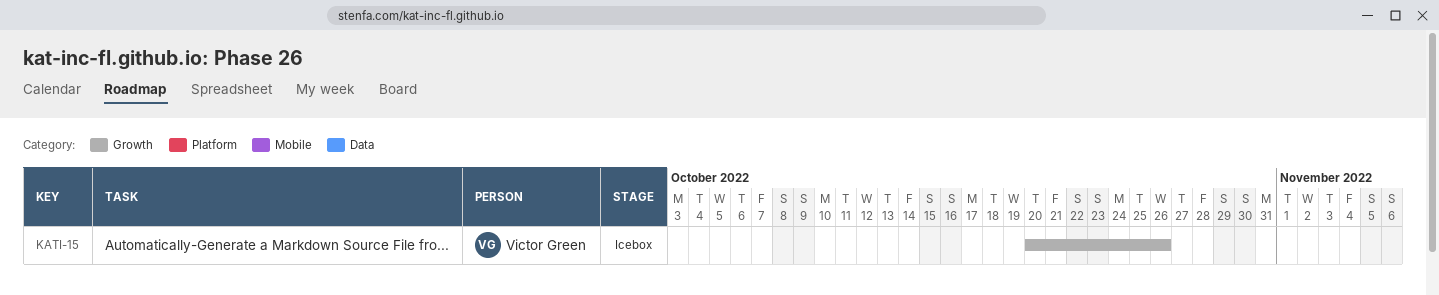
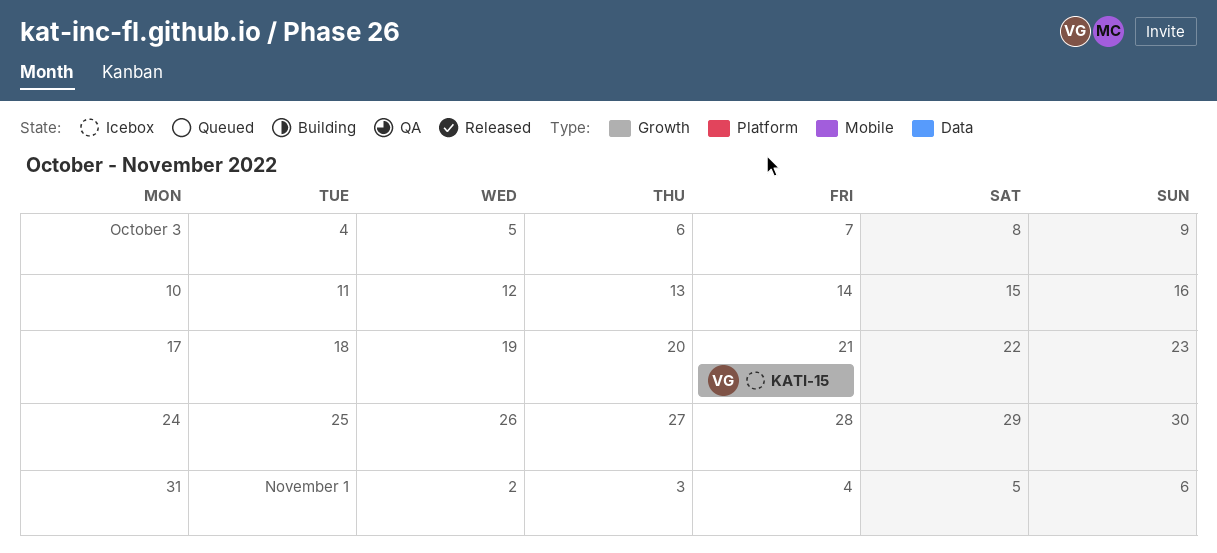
KATI-15, start: Oct 20 -> Oct 21
KATI-15, due: Oct 26 -> Oct 21

